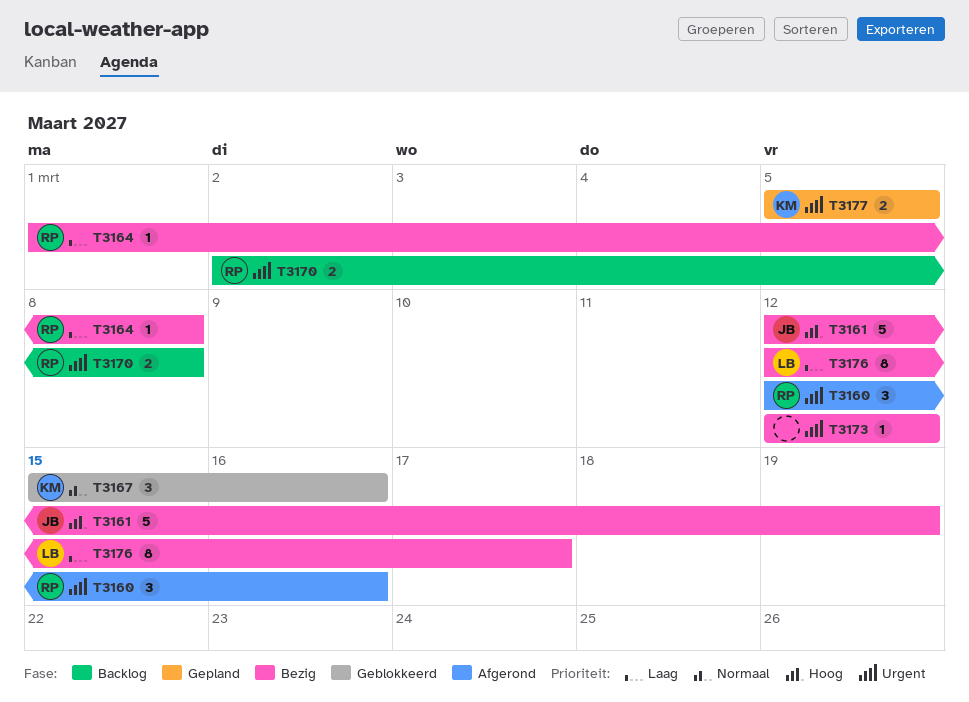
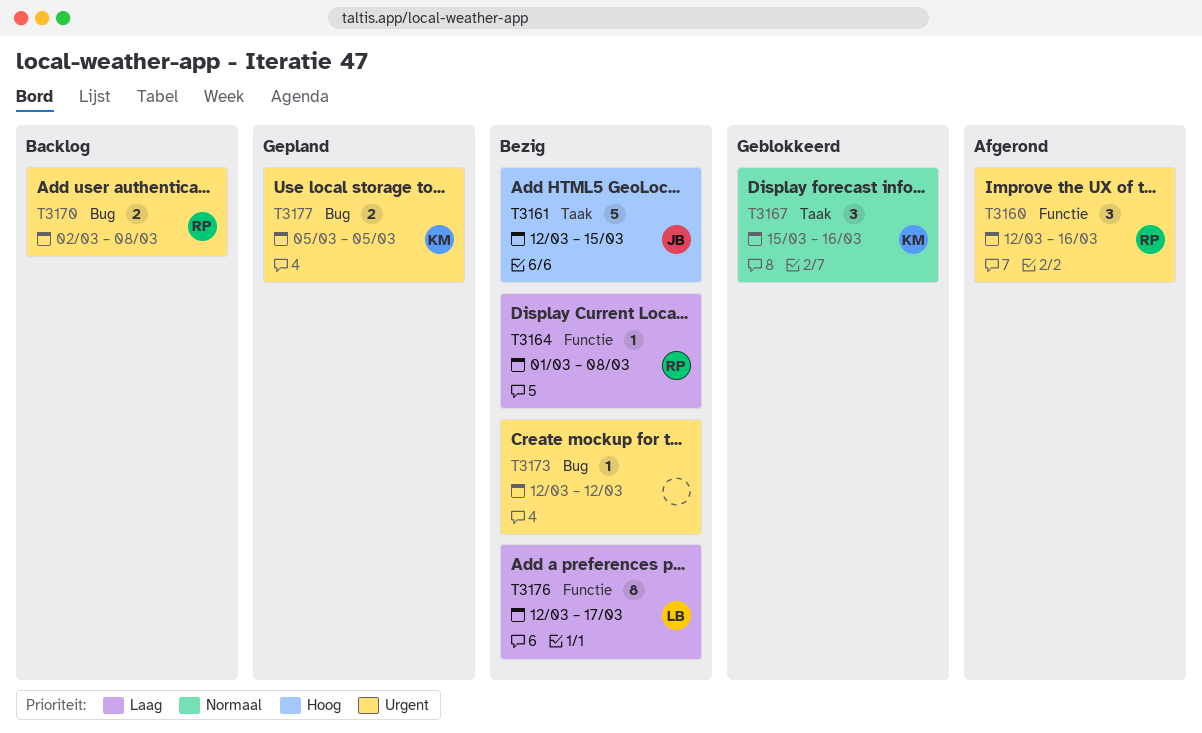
T3161, due: Mar 19 -> Mar 15

